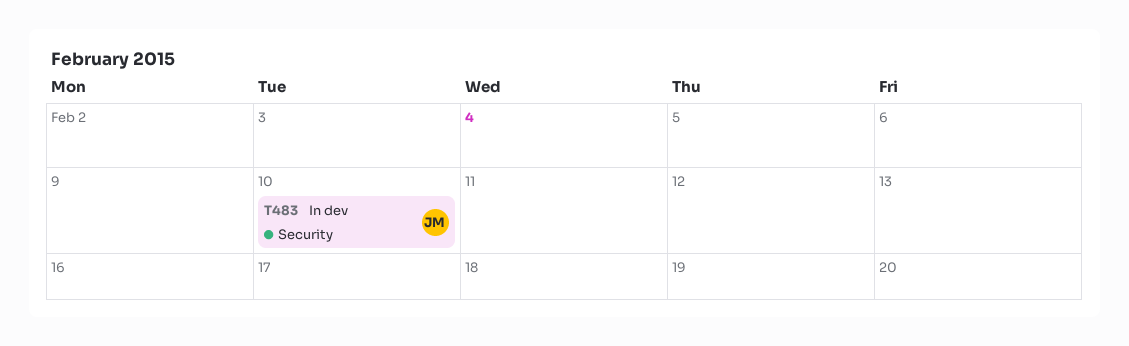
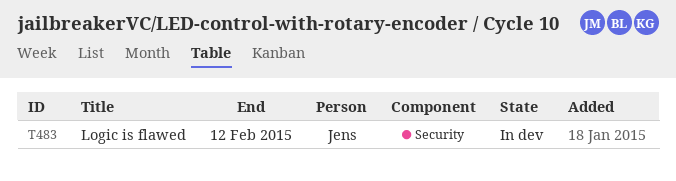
T483, due: Feb 10 -> Feb 12

